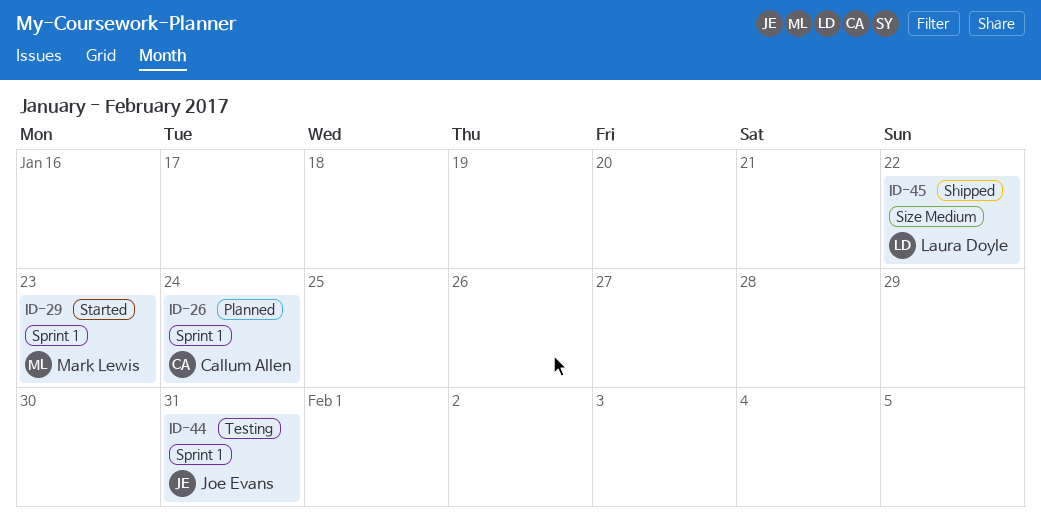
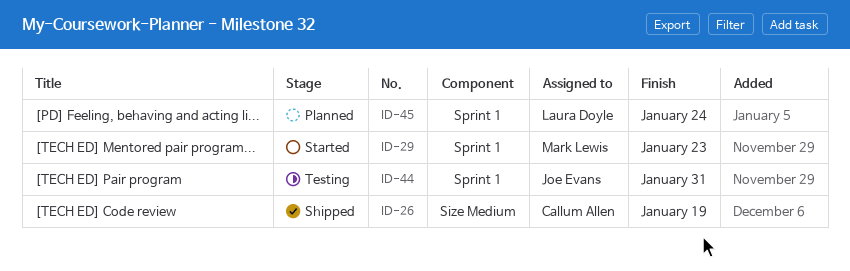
ID-26, status: Planned -> Shipped
ID-26, label: Sprint 1 -> Size Medium
ID-26, due: Jan 24 -> Jan 19
ID-45, status: Shipped -> Planned
ID-45, label: Size Medium -> Sprint 1
ID-45, due: Jan 22 -> Jan 24

